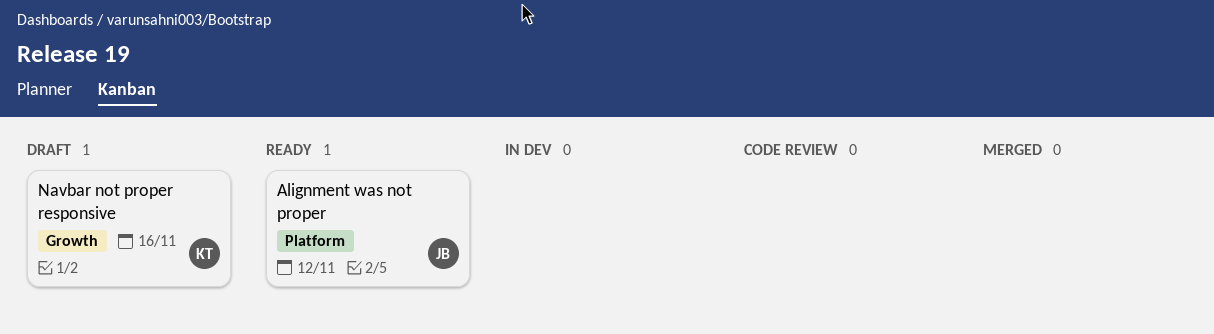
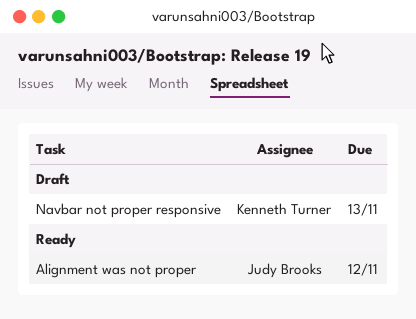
Navbar not proper responsive, due: Nov 16 -> Nov 13

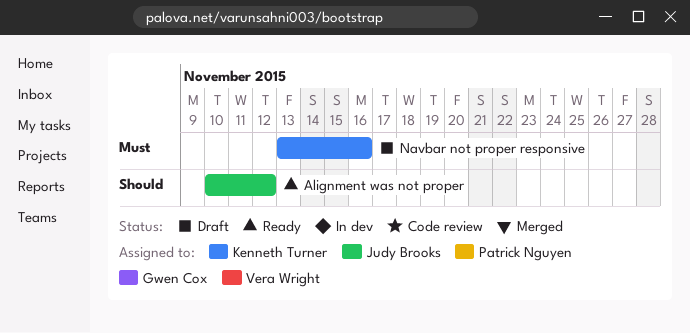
Navbar not proper responsive, due: Nov 13 -> Nov 16

